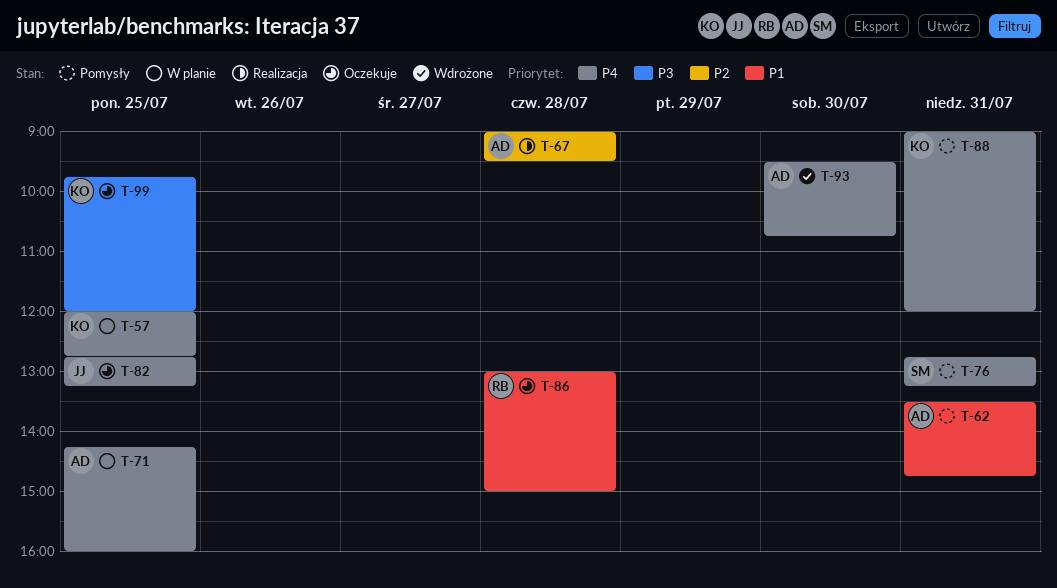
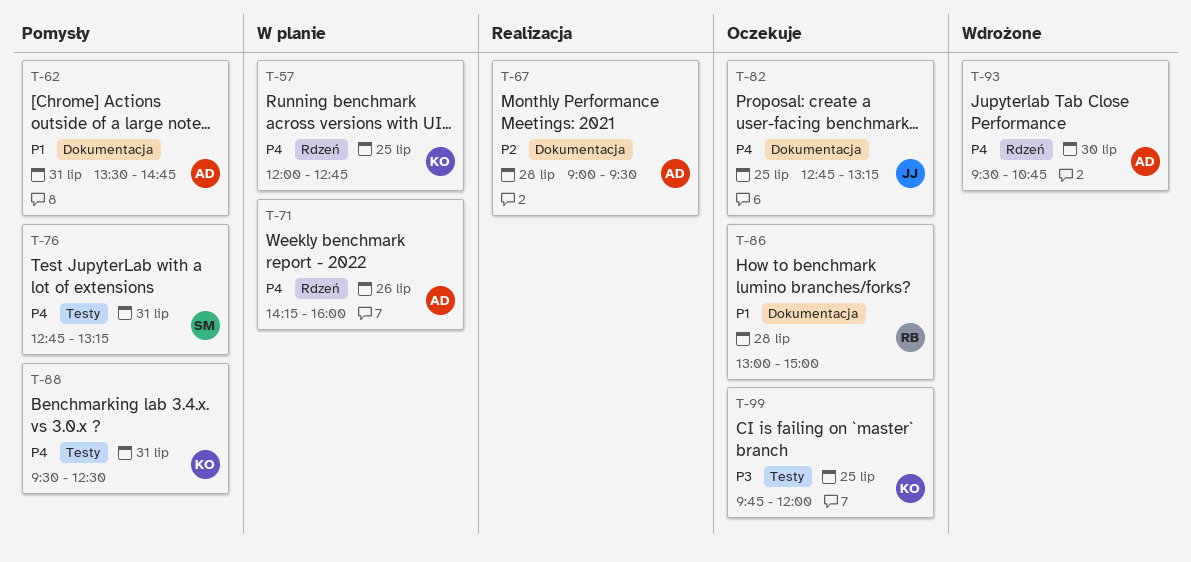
T-71, day: Jul 25 -> Jul 26
T-88, begins: 09:00 -> 09:30
T-88, ends: 12:00 -> 12:30

